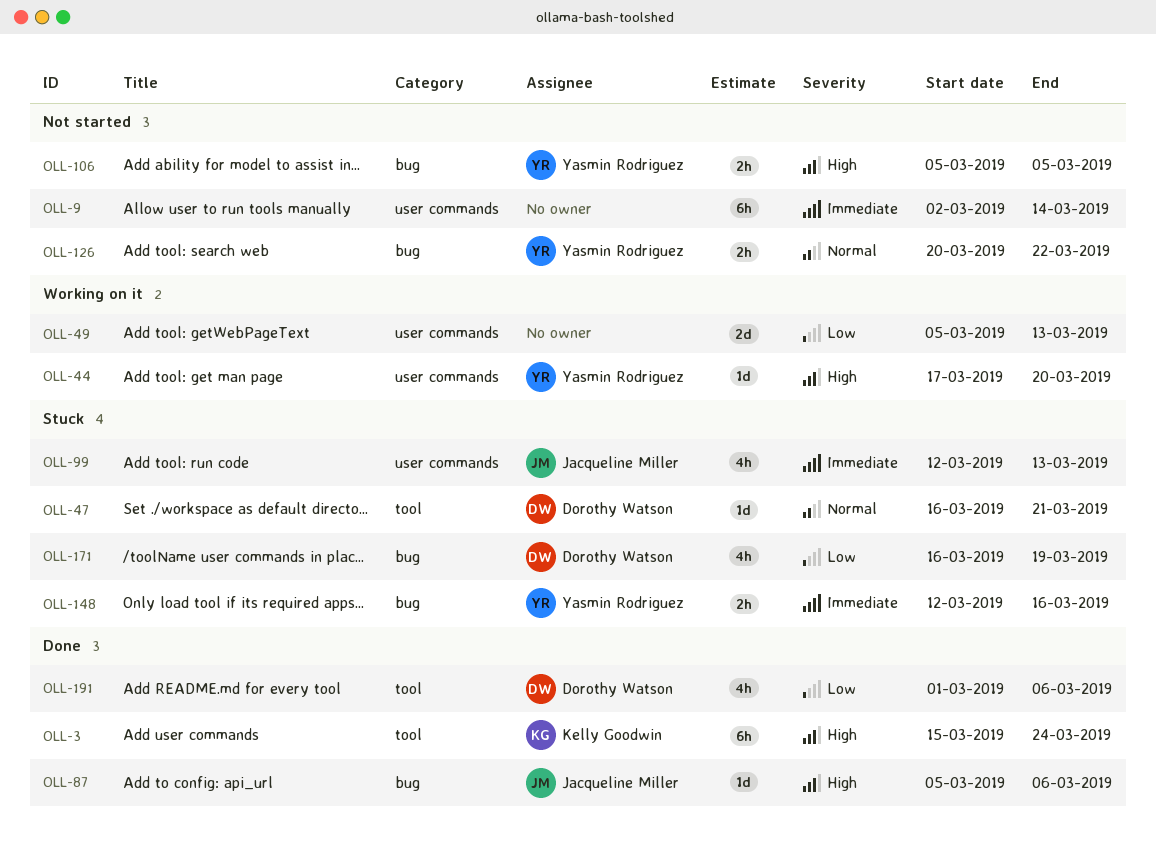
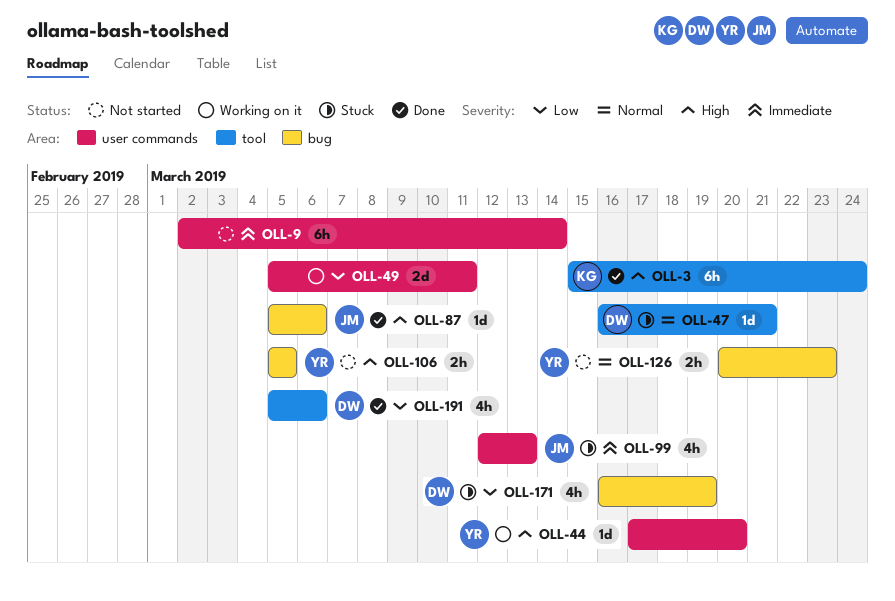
OLL-49, due: Mar 13 -> Mar 11
OLL-126, due: Mar 22 -> Mar 23
OLL-148: present -> none
OLL-191, start: Mar 1 -> Mar 5

